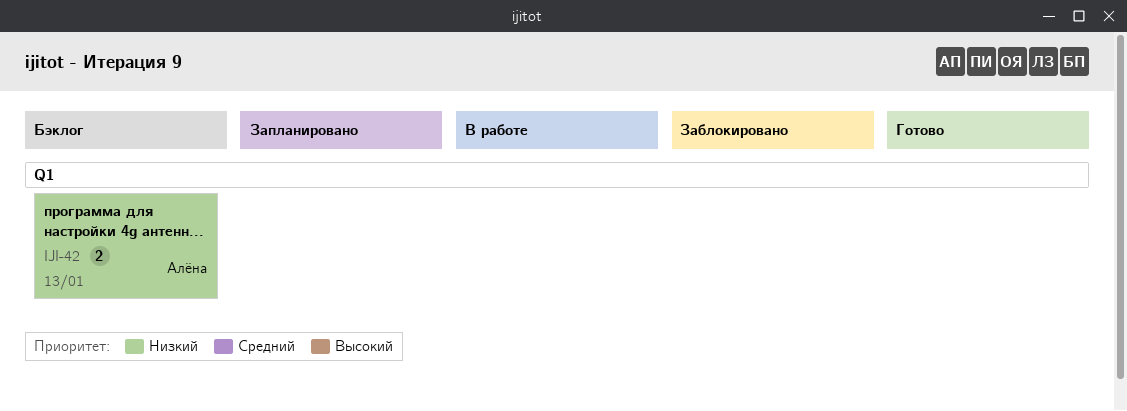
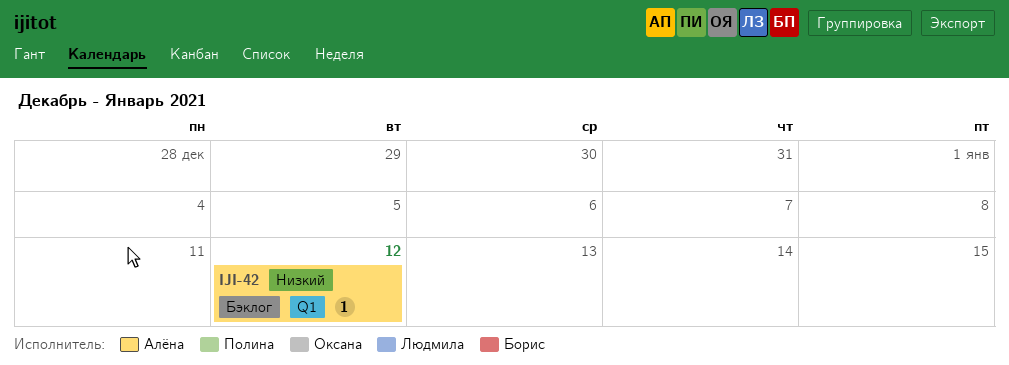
IJI-42, estimate: 2 -> 1
IJI-42, due: Jan 13 -> Jan 12

